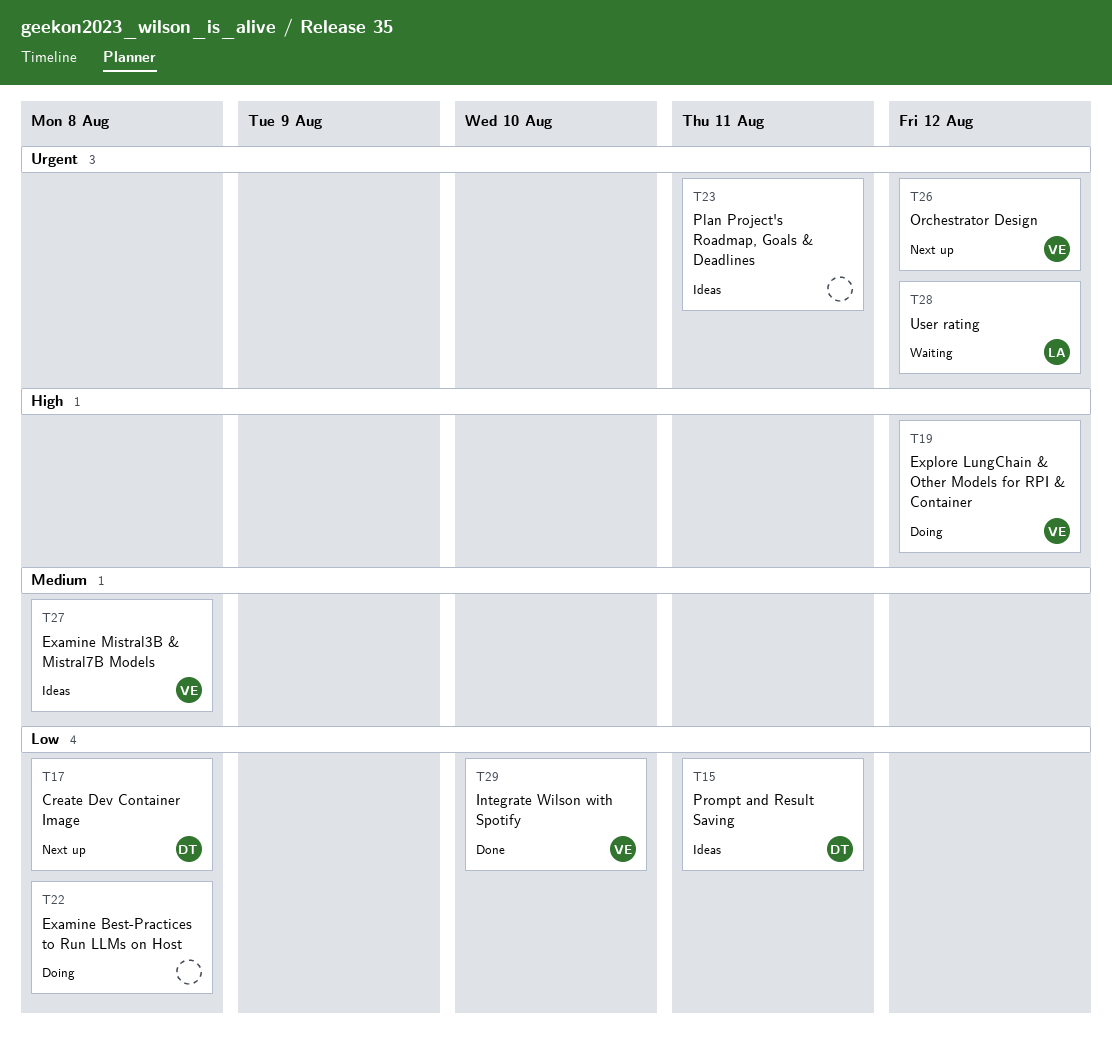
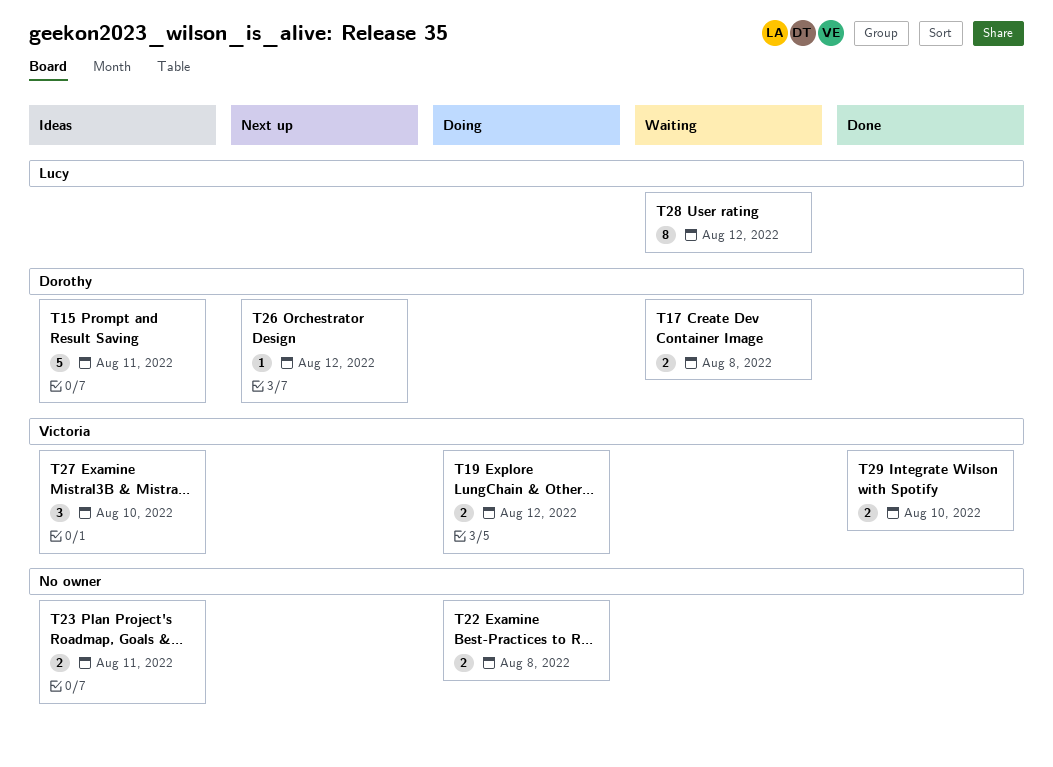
T17, status: Next up -> Waiting
T26, owner: Victoria -> Dorothy
T27, due: Aug 8 -> Aug 10

